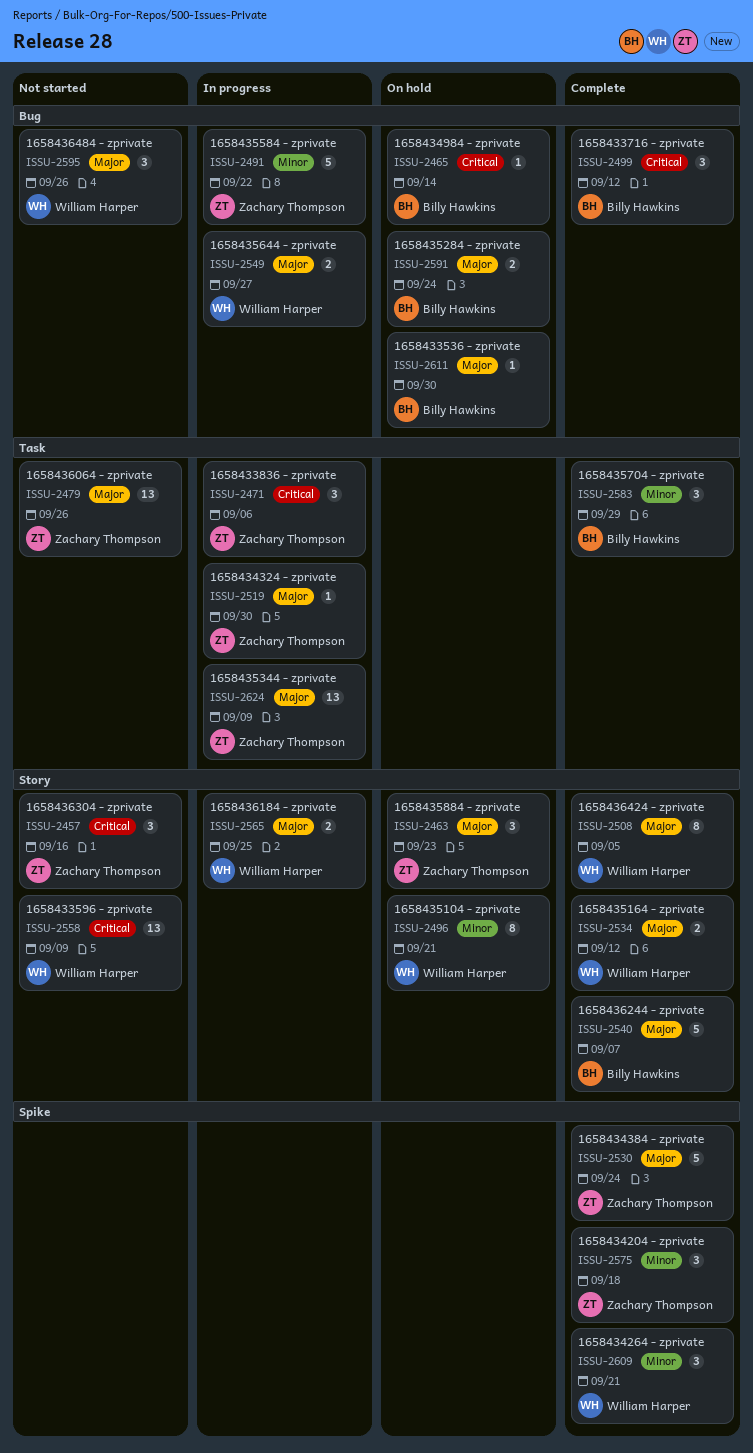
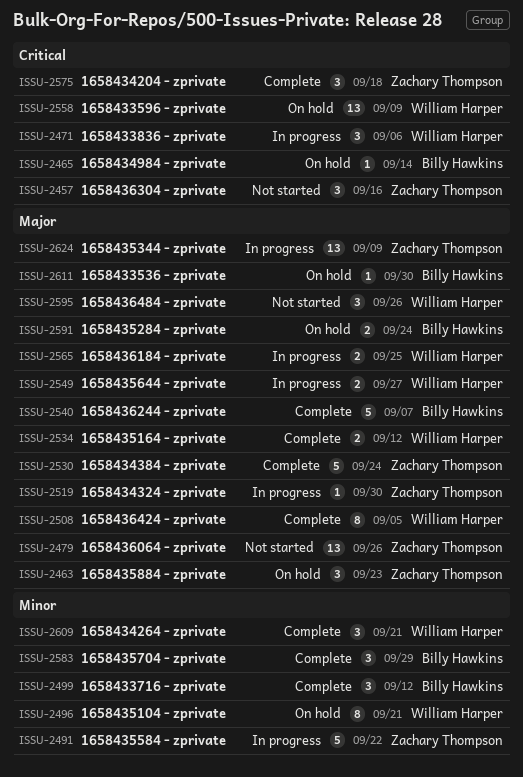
ISSU-2471, owner: Zachary Thompson -> William Harper
ISSU-2499, priority: Critical -> Minor
ISSU-2558, status: Not started -> On hold
ISSU-2575, priority: Minor -> Critical

